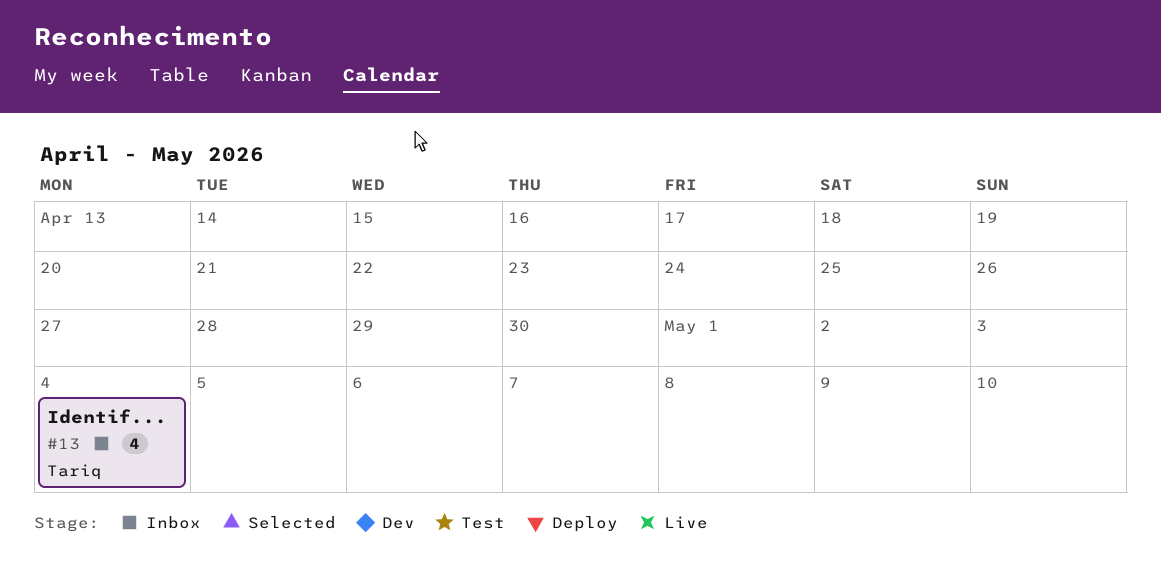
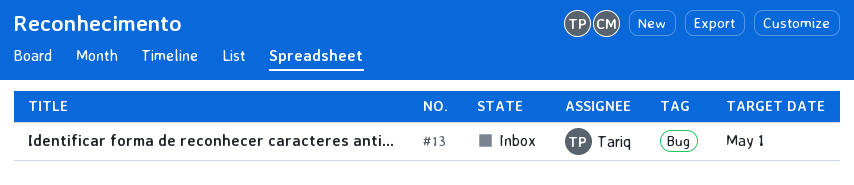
#13, due: May 4 -> May 1

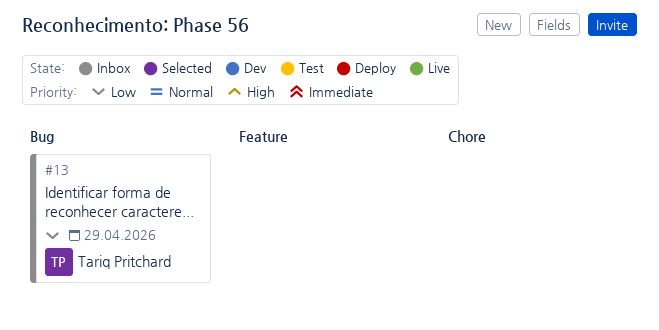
#13, due: May 1 -> Apr 29

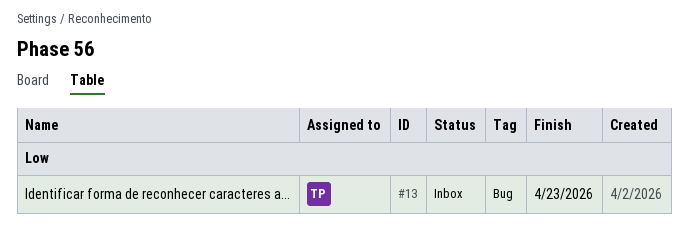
#13, due: Apr 29 -> Apr 23

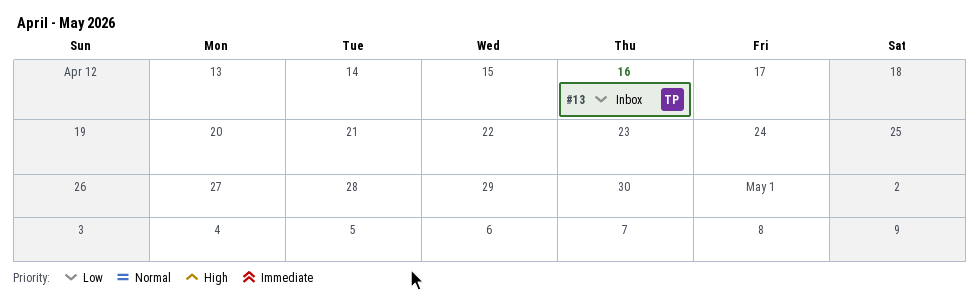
#13, due: Apr 23 -> Apr 16

